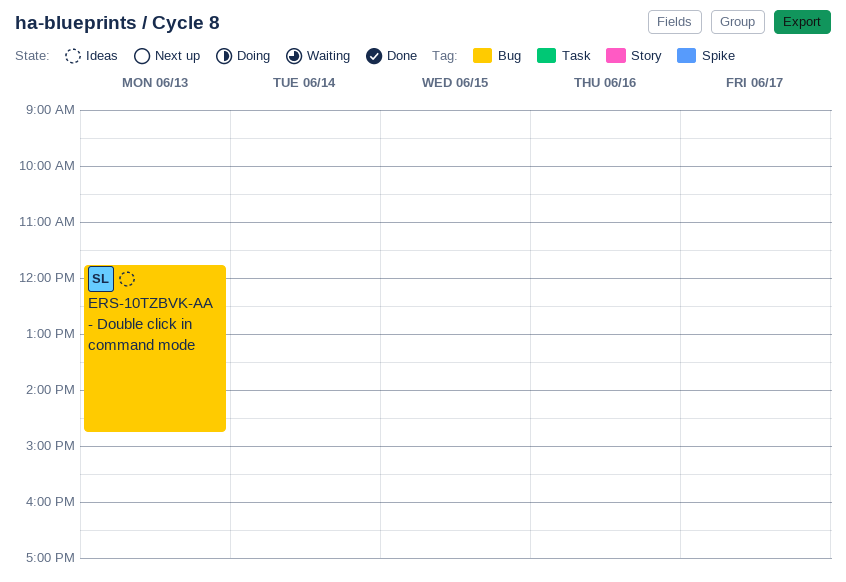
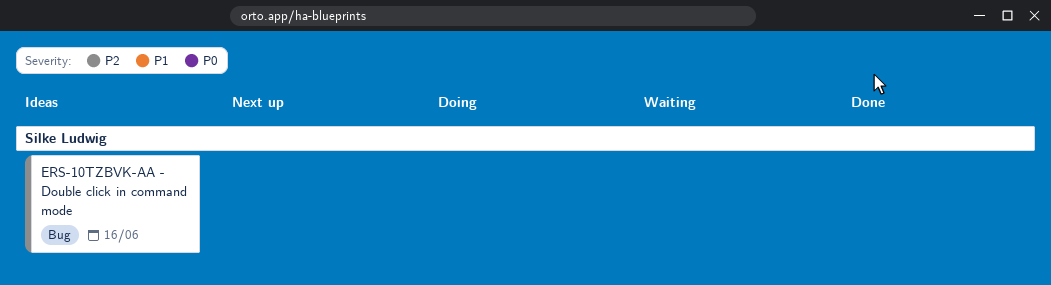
ERS-10TZBVK-AA - Double click in command mode, day: Jun 13 -> Jun 16

